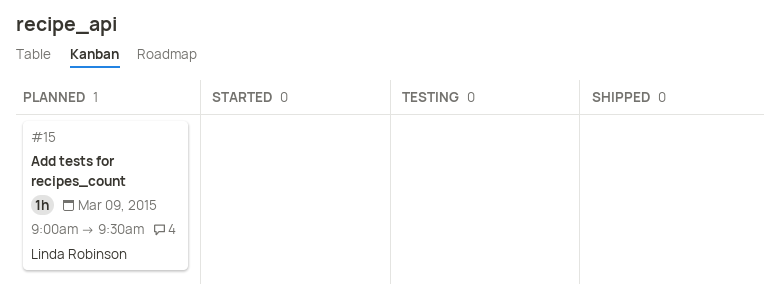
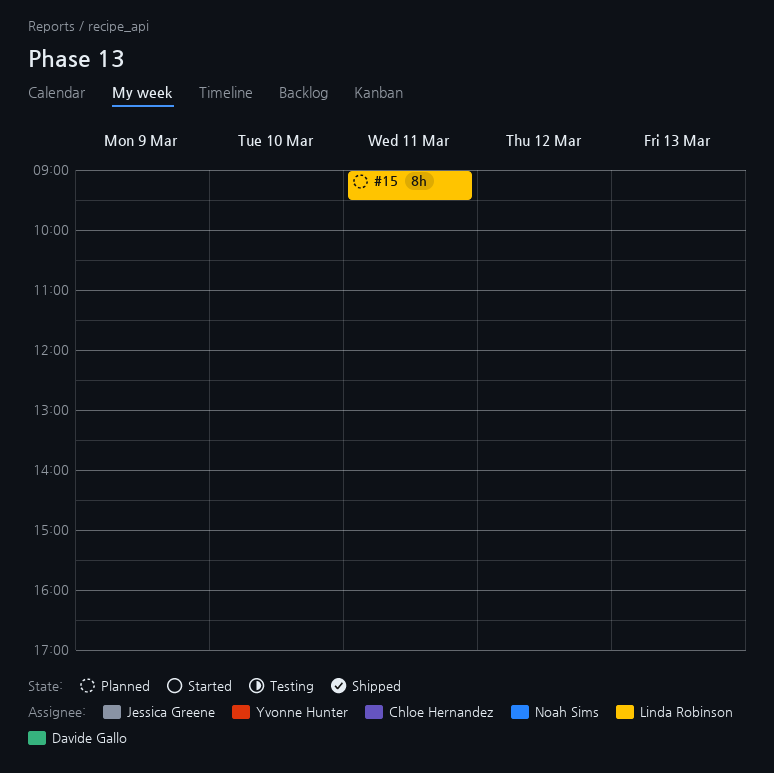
#15, estimate: 1h -> 8h
#15, day: Mar 9 -> Mar 11

